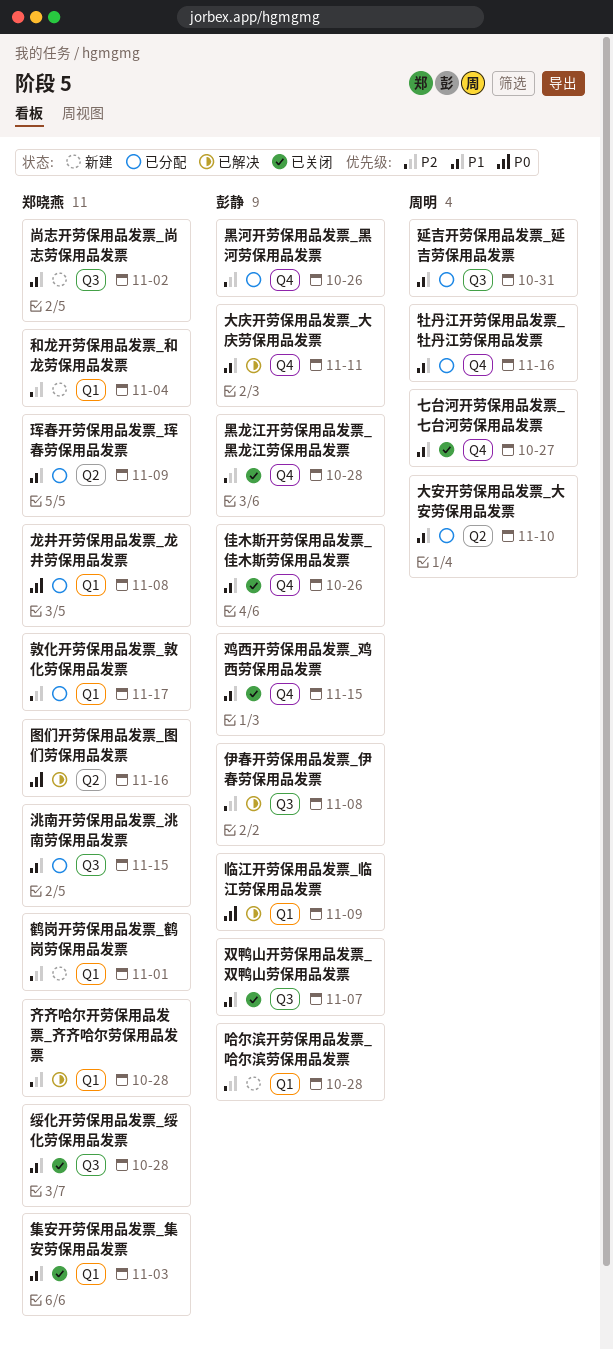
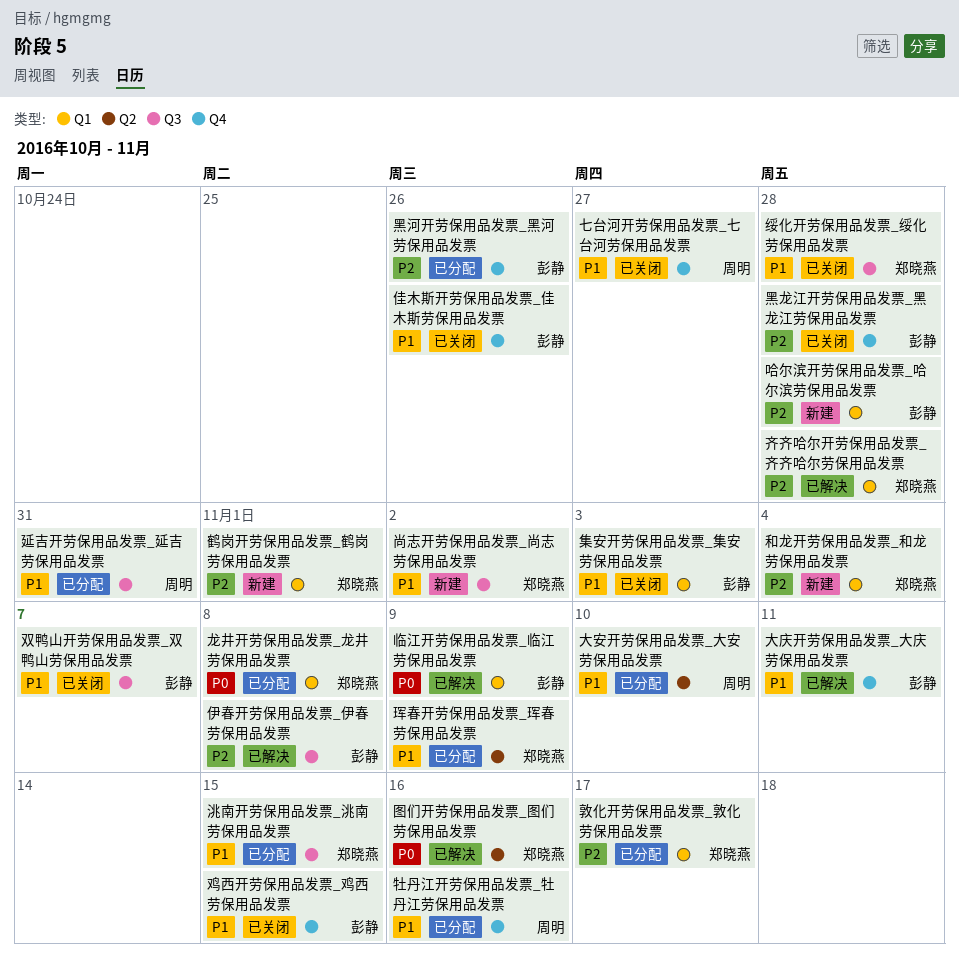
集安开劳保用品发票_集安劳保用品发票, owner: 郑晓燕 -> 彭静

